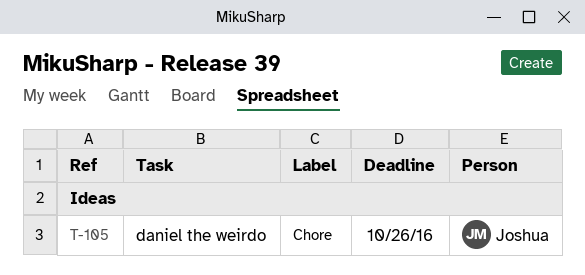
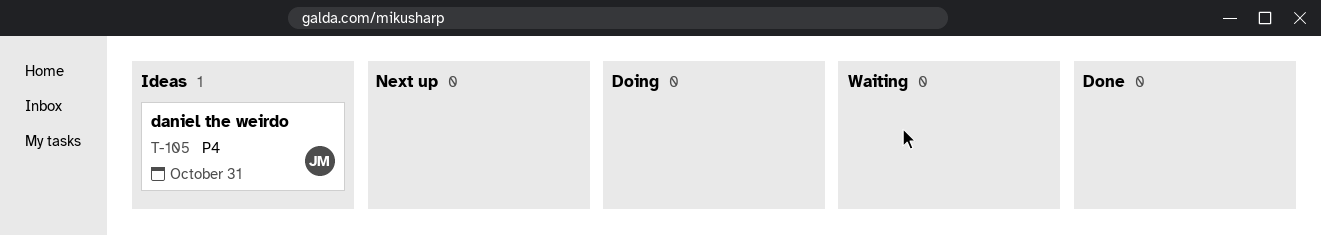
T-105, due: Oct 26 -> Oct 31

